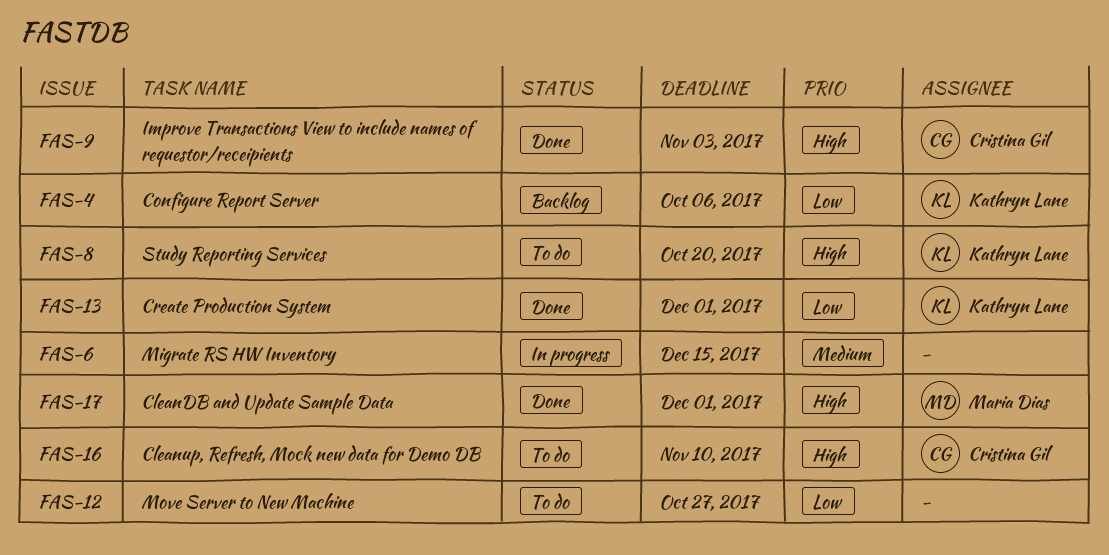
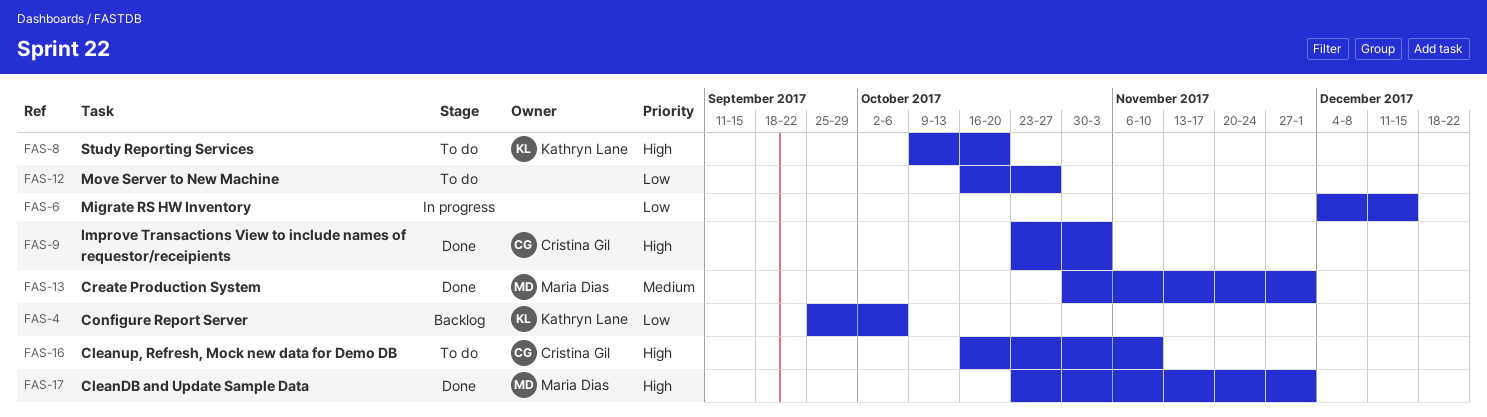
FAS-6, priority: Medium -> Low
FAS-13, owner: Kathryn Lane -> Maria Dias
FAS-13, priority: Low -> Medium

